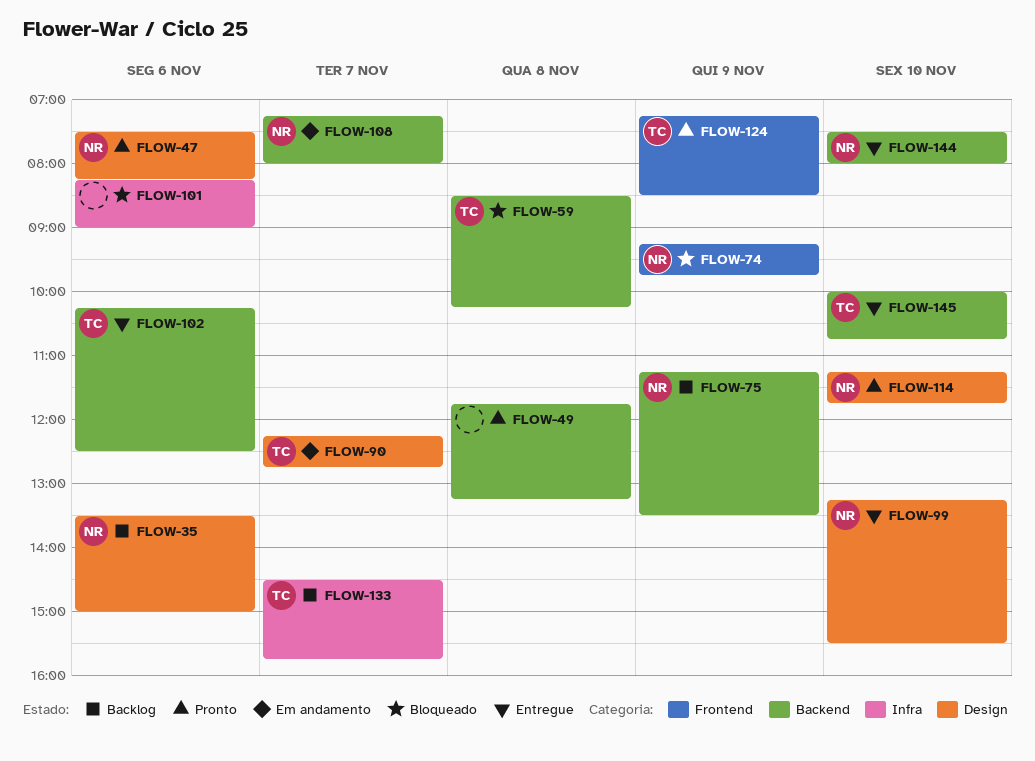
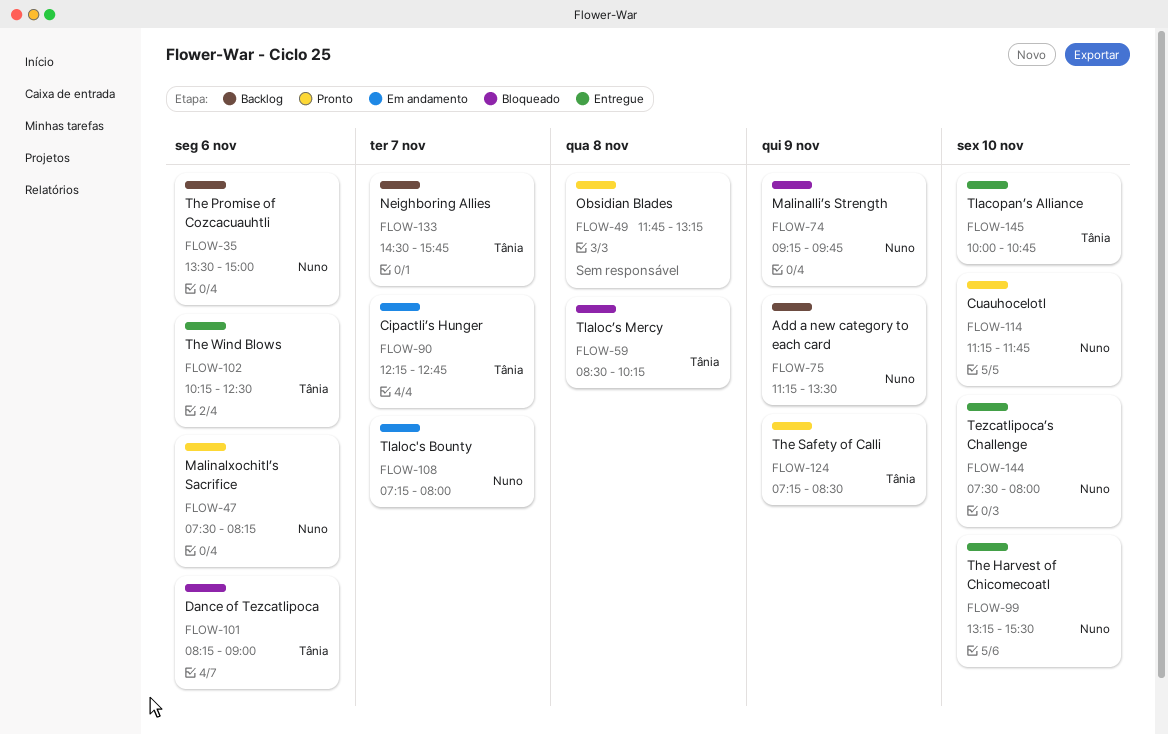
FLOW-101, owner: none -> Tânia

